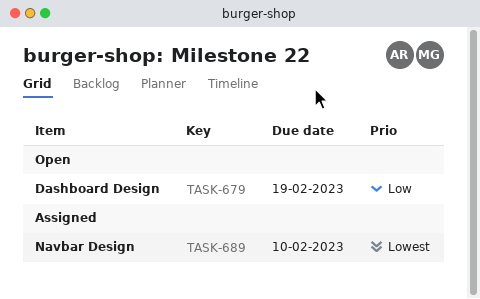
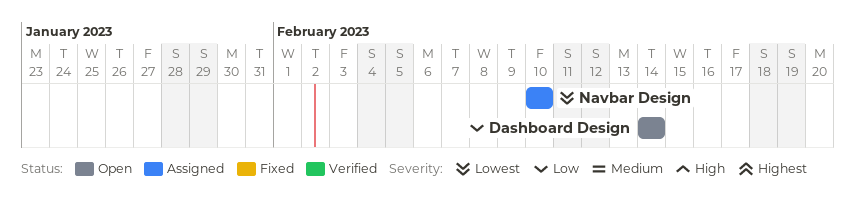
Dashboard Design, due: Feb 19 -> Feb 14

